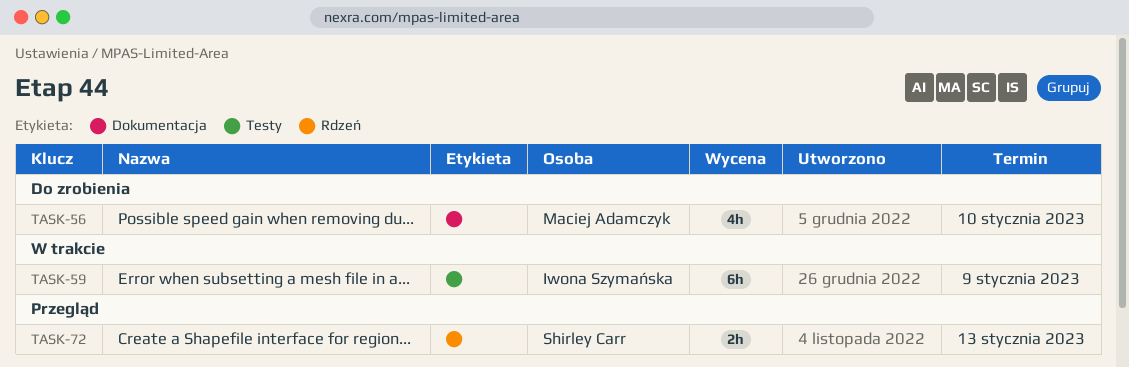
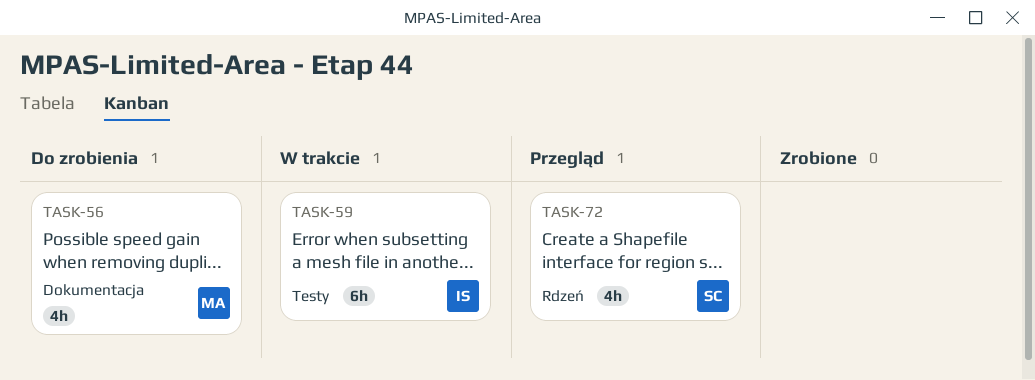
TASK-72, estimate: 2h -> 4h

